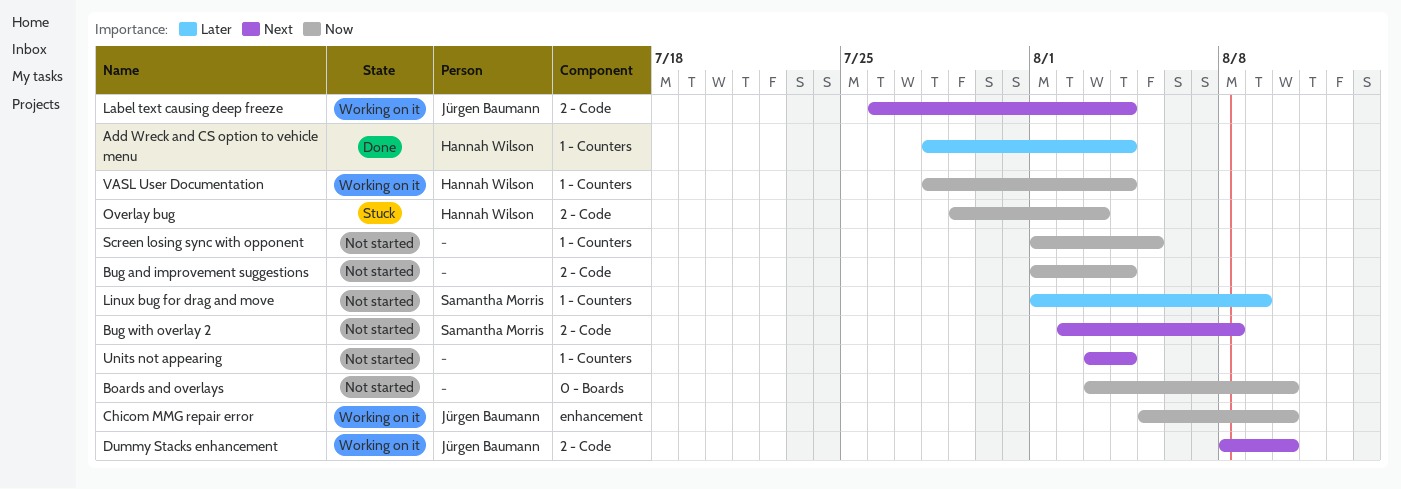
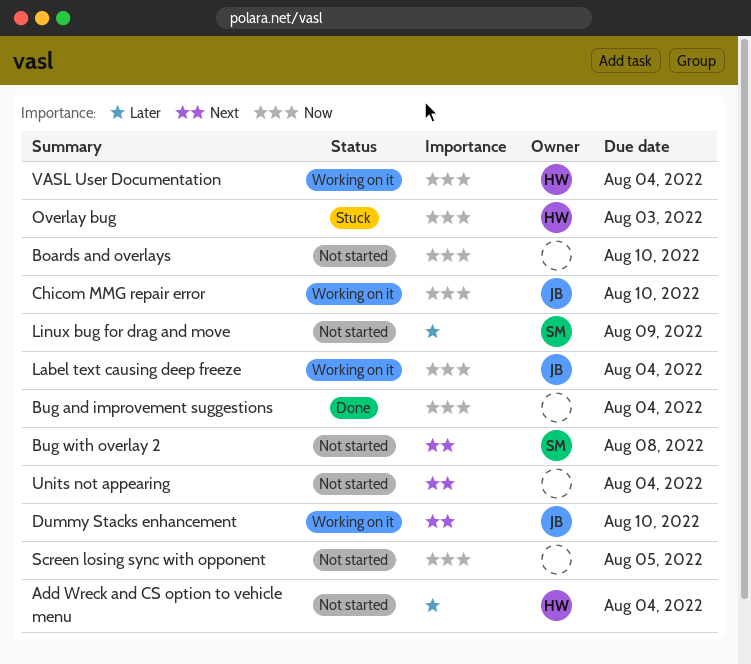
Add Wreck and CS option to vehicle menu, status: Done -> Not started
Bug and improvement suggestions, status: Not started -> Done
Label text causing deep freeze, priority: Next -> Now

